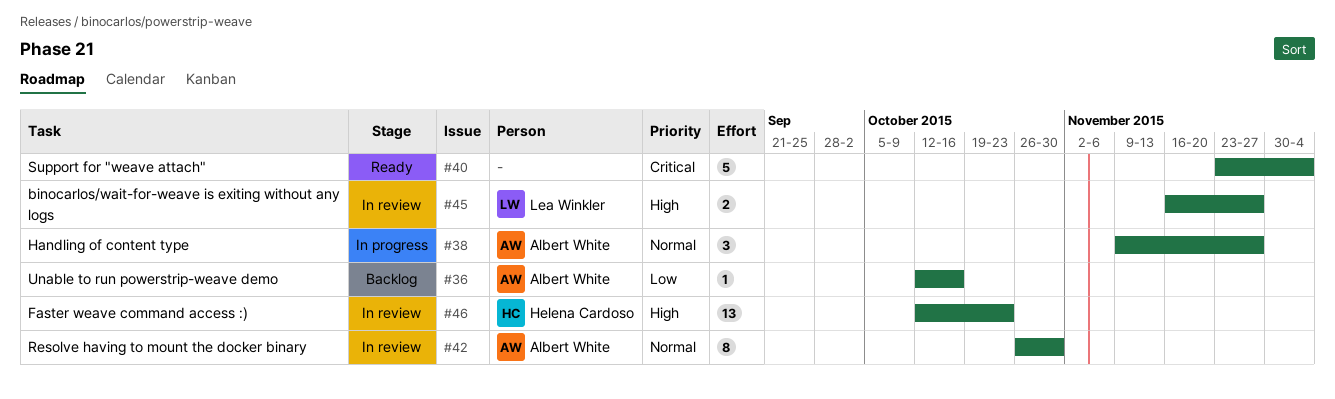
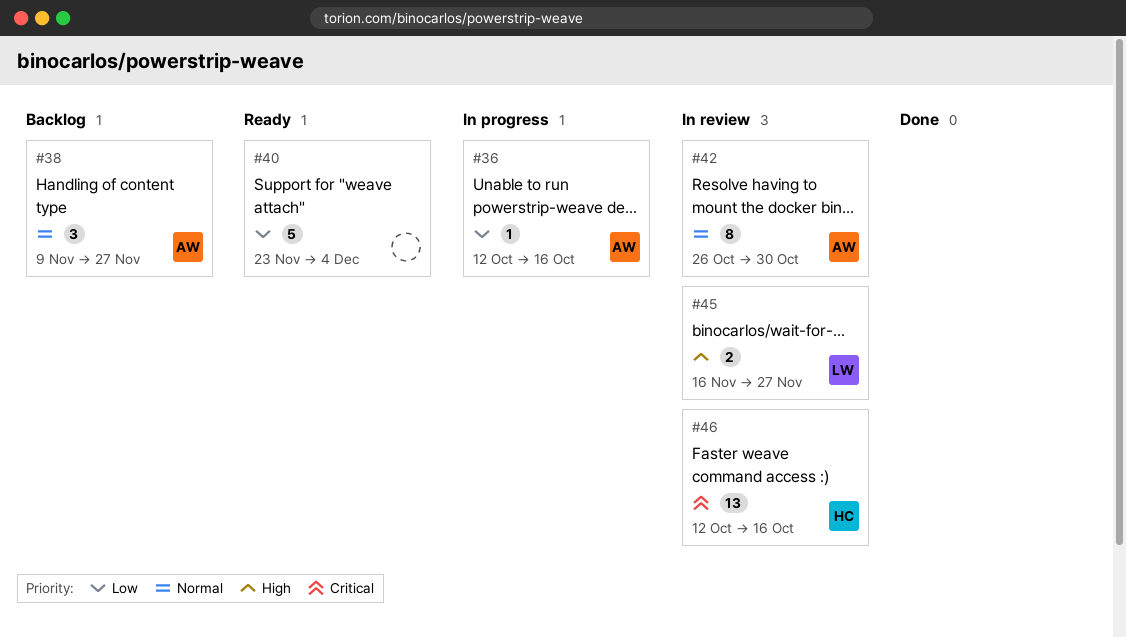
#36, status: Backlog -> In progress
#38, status: In progress -> Backlog
#40, priority: Critical -> Low
#46, priority: High -> Critical
#46, due: Oct 23 -> Oct 16

